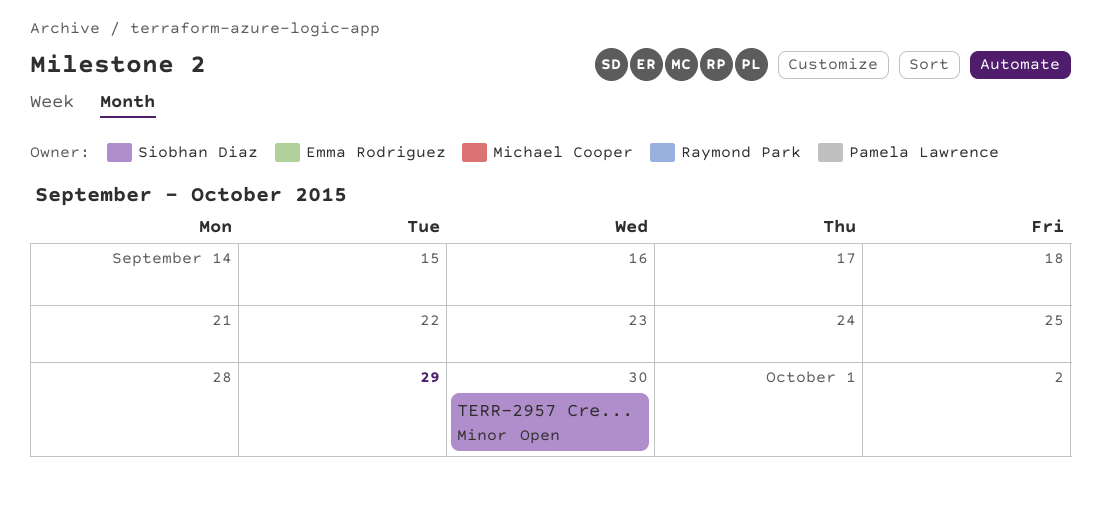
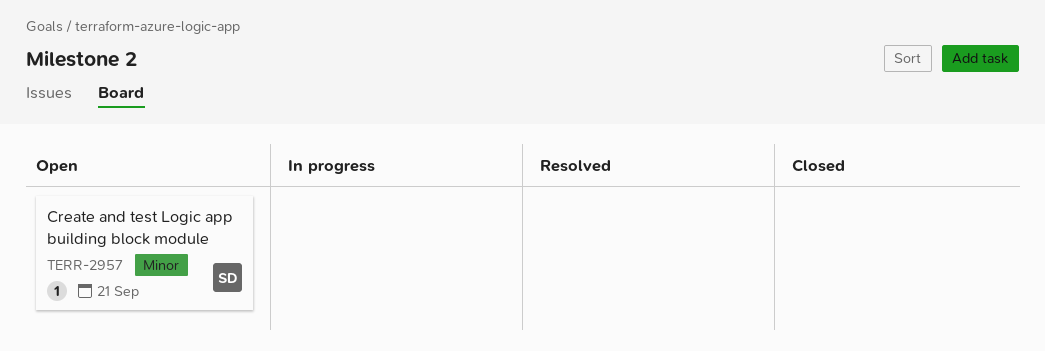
TERR-2957, due: Sep 30 -> Sep 21

